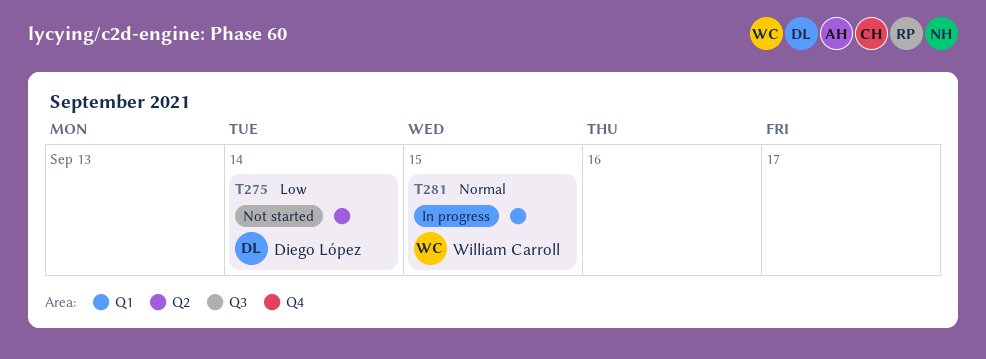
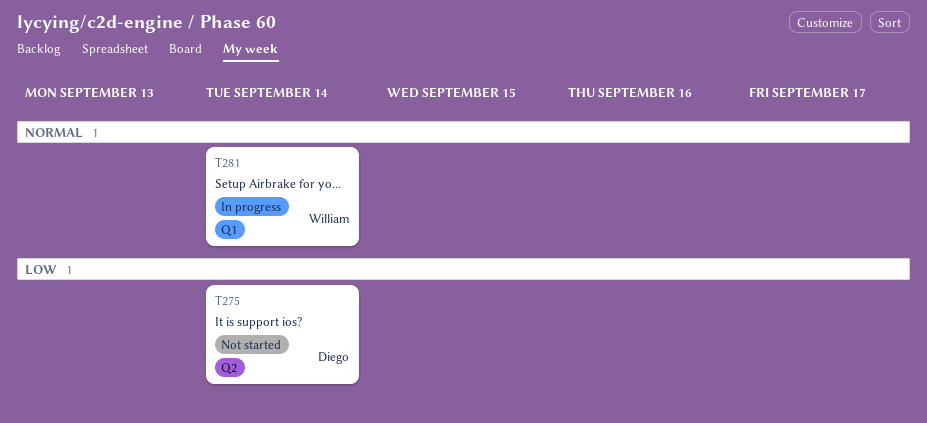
T281, due: Sep 15 -> Sep 14

